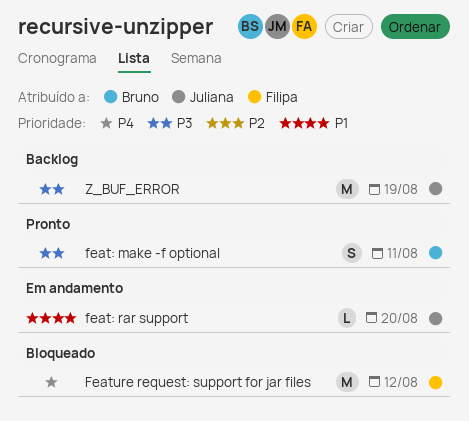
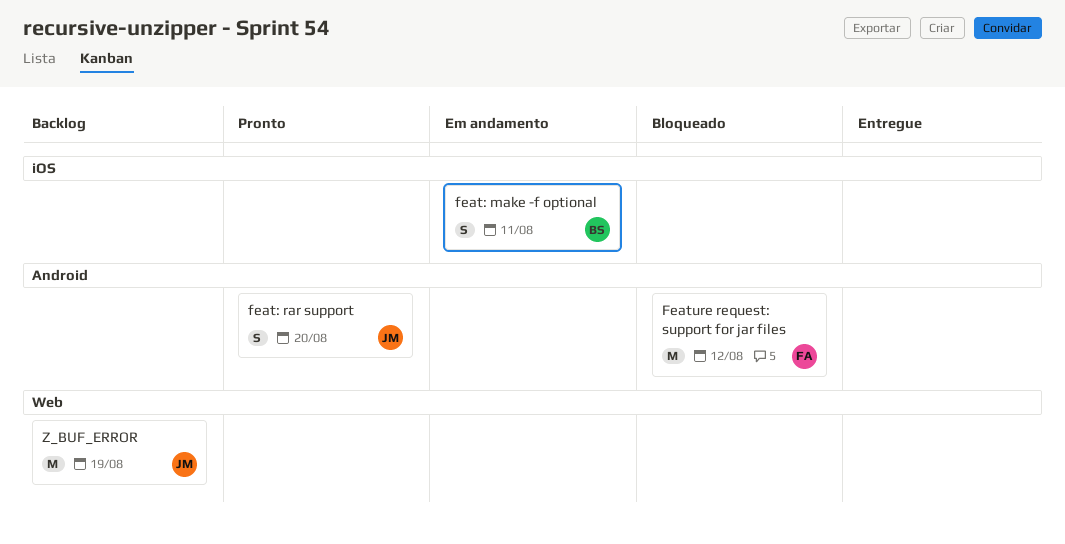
feat: make -f optional, status: Pronto -> Em andamento
feat: rar support, status: Em andamento -> Pronto
feat: rar support, estimate: L -> S

